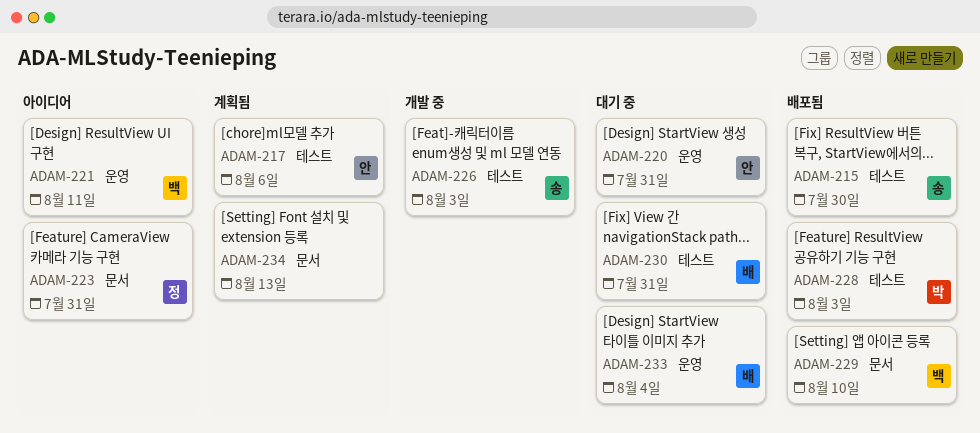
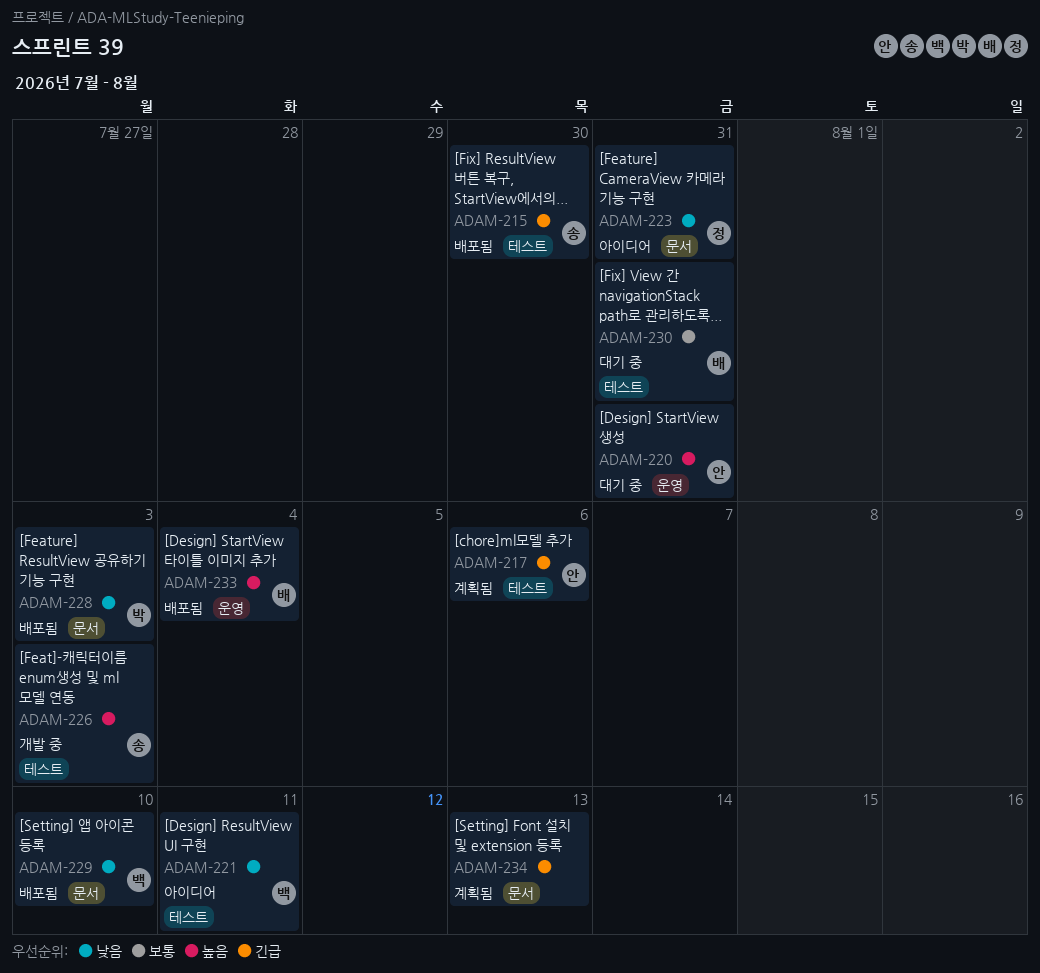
ADAM-221, label: 운영 -> 테스트
ADAM-228, label: 테스트 -> 문서
ADAM-233, status: 대기 중 -> 배포됨

